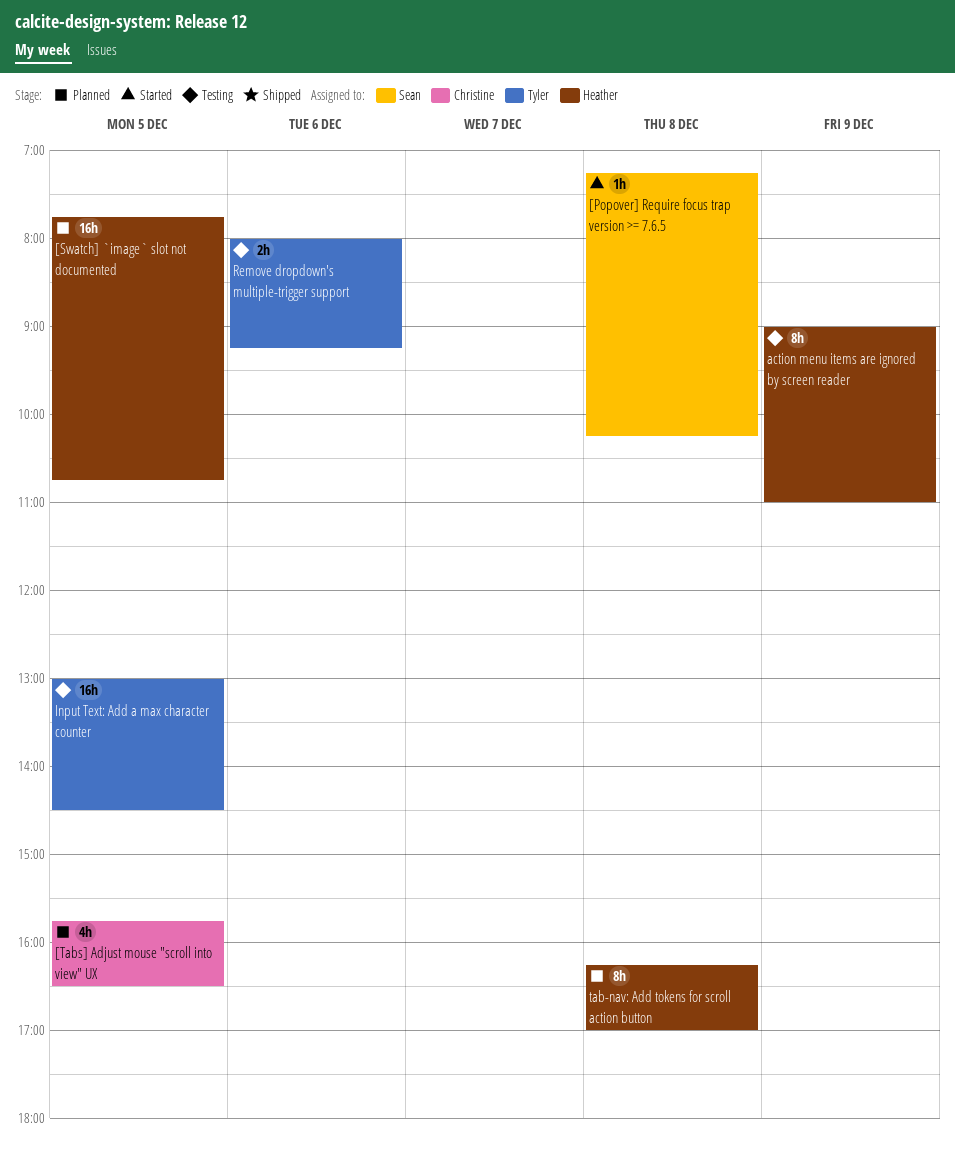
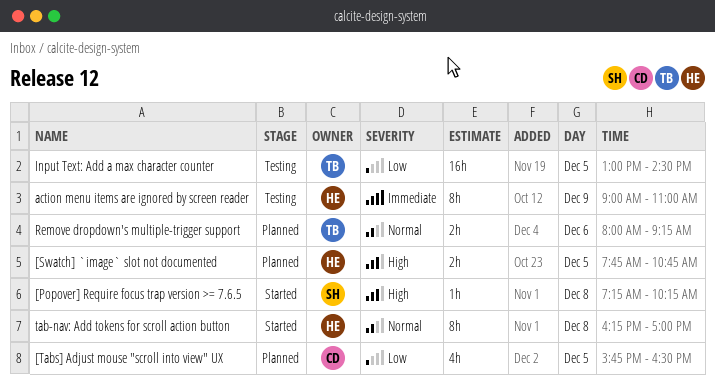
[Swatch] `image` slot not documented, estimate: 16h -> 2h
Remove dropdown's multiple-trigger support, status: Testing -> Planned
tab-nav: Add tokens for scroll action button, status: Planned -> Started

